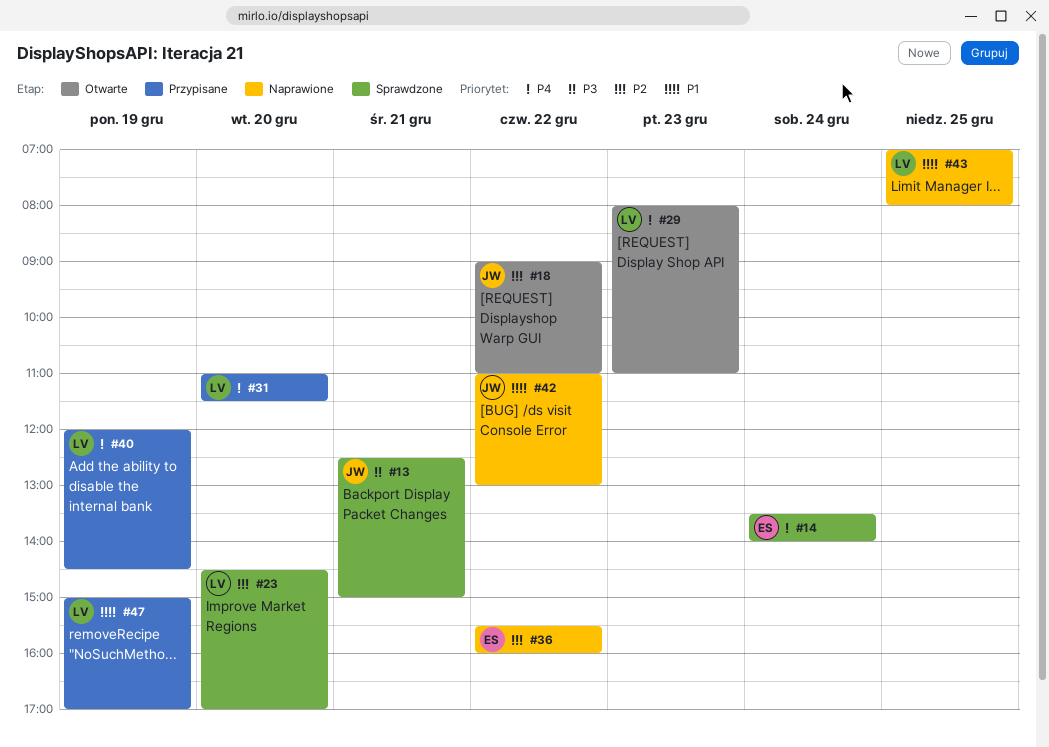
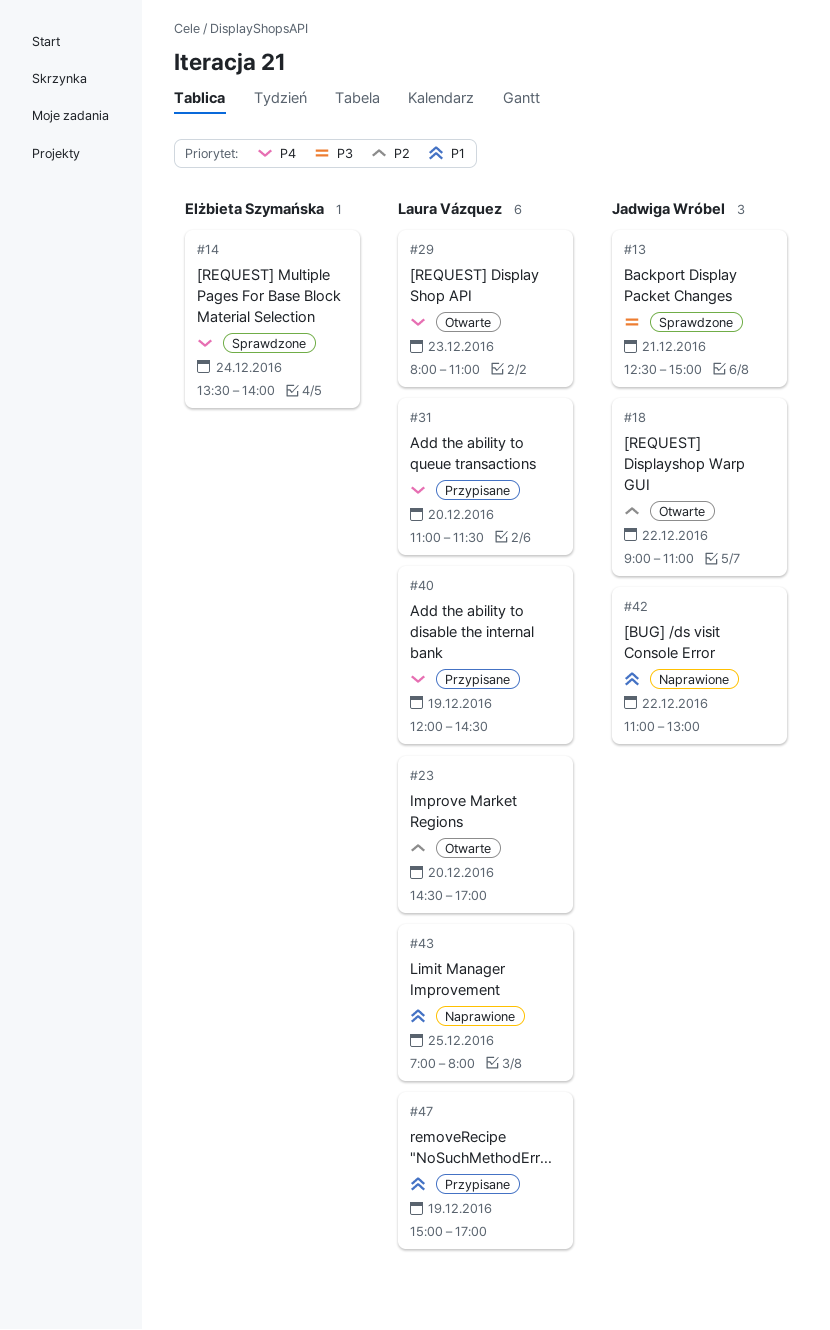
#23, status: Sprawdzone -> Otwarte
#36: present -> none

